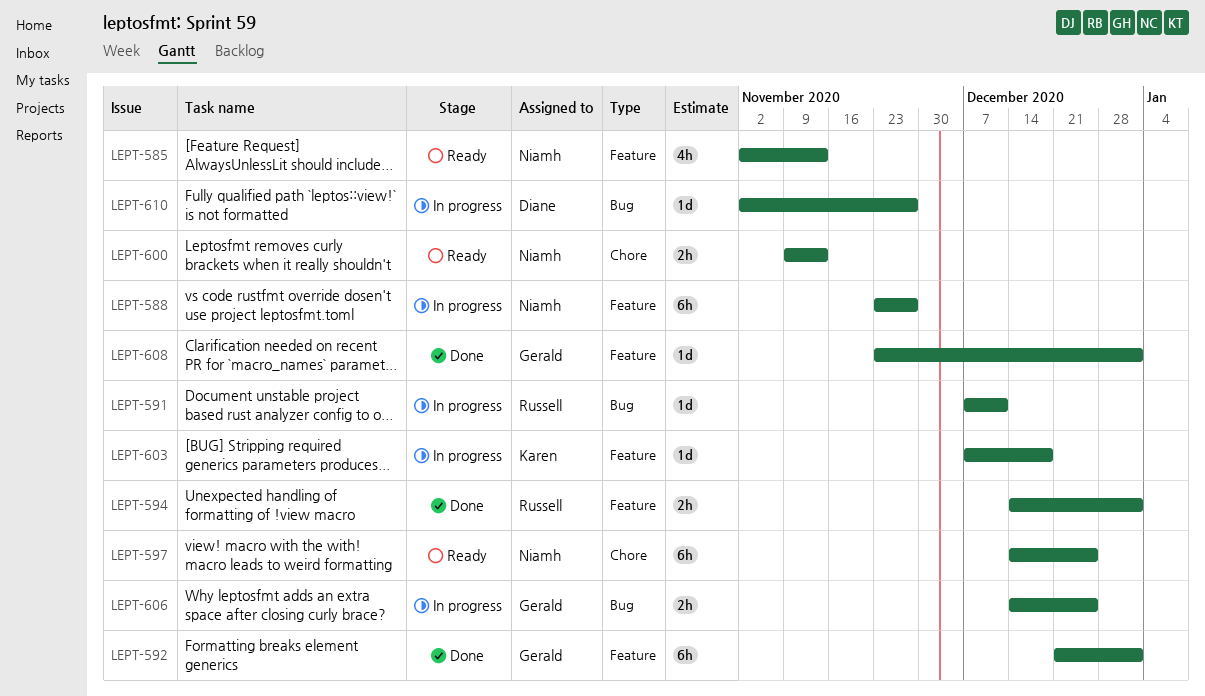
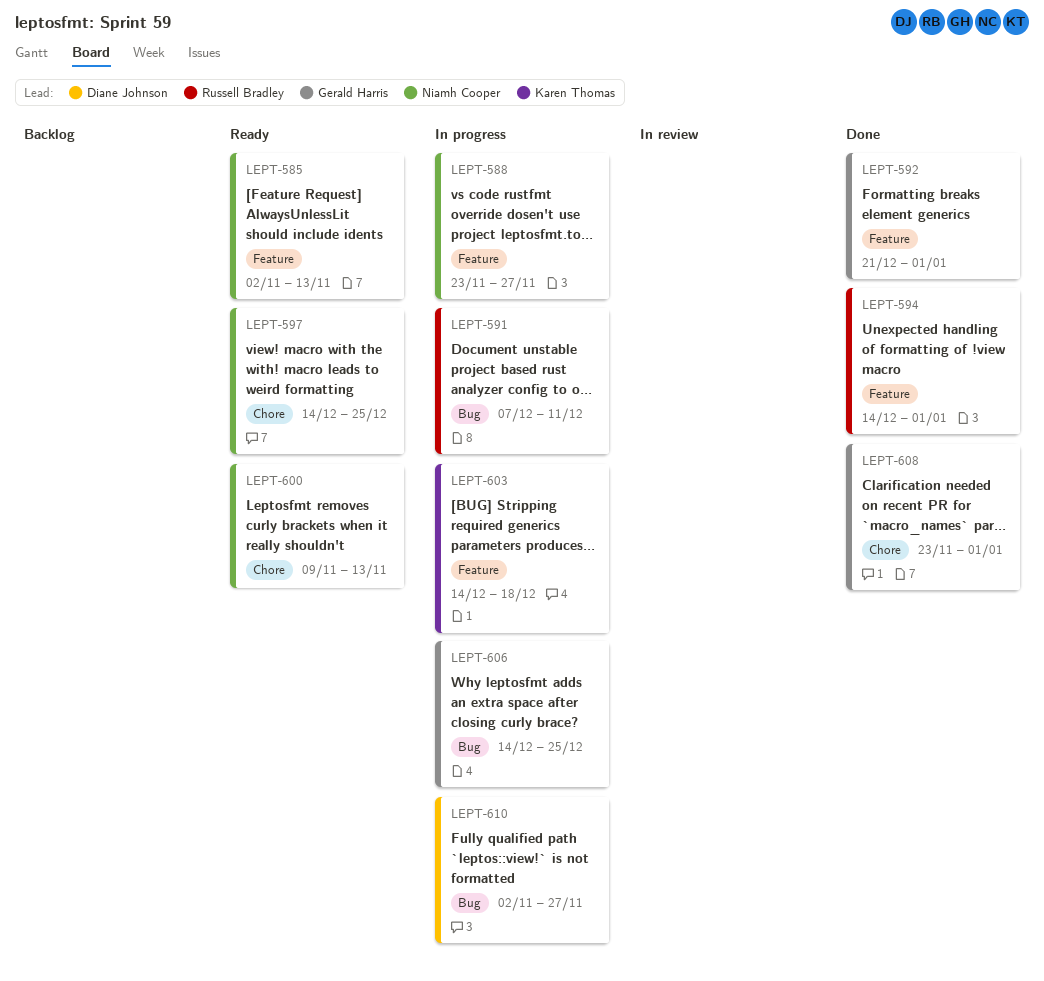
LEPT-603, start: Dec 7 -> Dec 14
LEPT-608, label: Feature -> Chore

